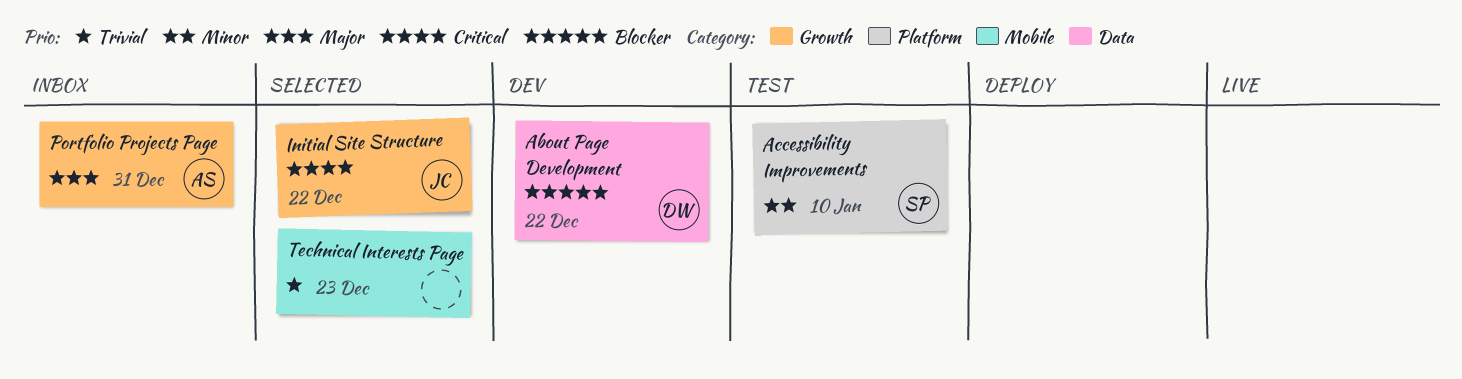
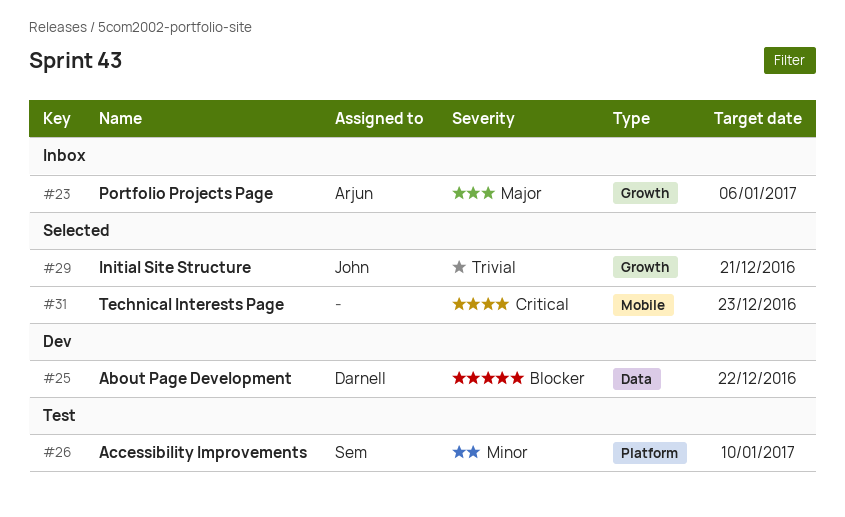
Initial Site Structure, priority: Critical -> Trivial
Initial Site Structure, due: Dec 22 -> Dec 21
Portfolio Projects Page, due: Dec 31 -> Jan 6
Technical Interests Page, priority: Trivial -> Critical

